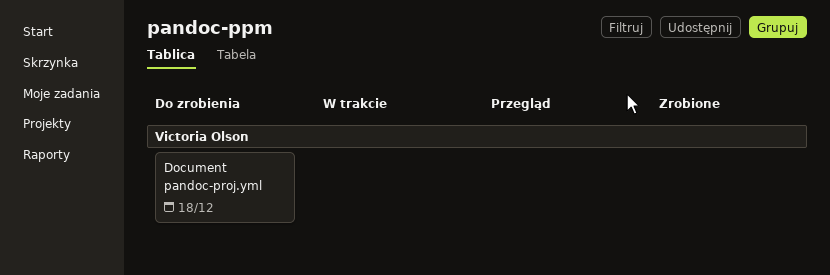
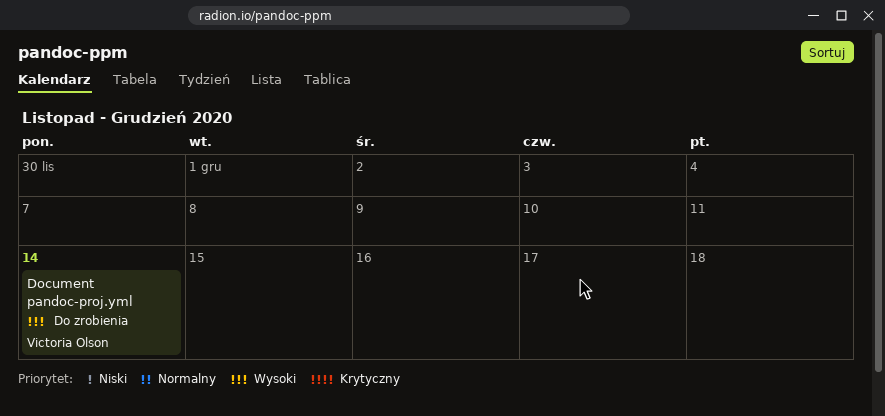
Document pandoc-proj.yml, due: Dec 18 -> Dec 14

